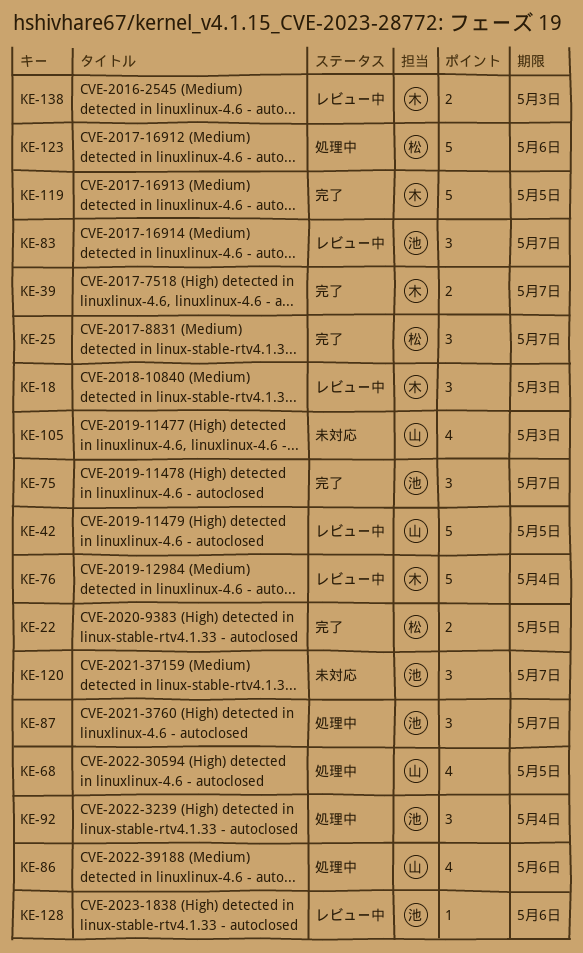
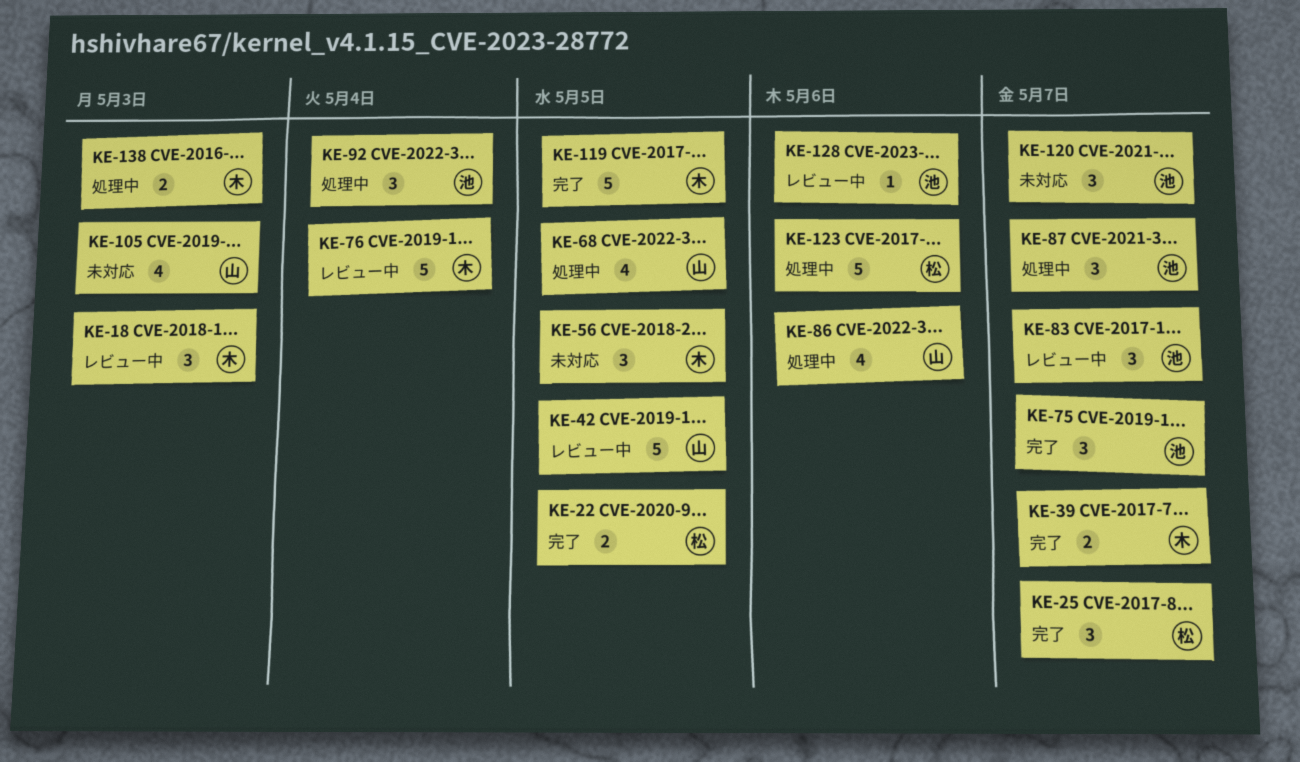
KE-56: none -> present
KE-138, status: レビュー中 -> 処理中

